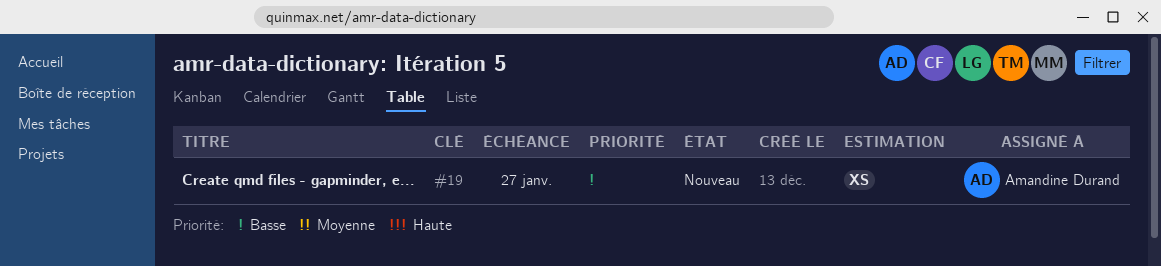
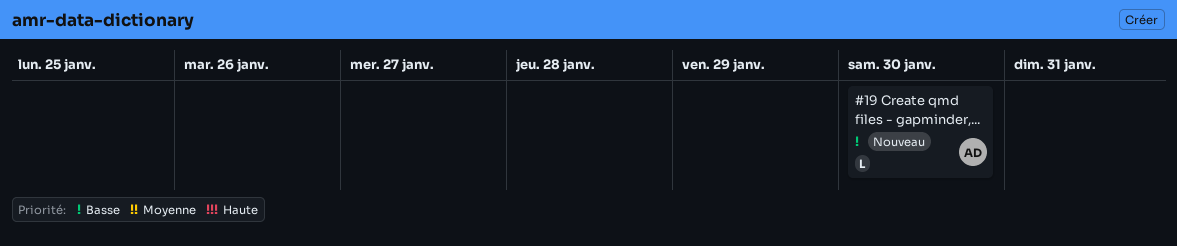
#19, estimate: XS -> L
#19, due: Jan 27 -> Jan 30

